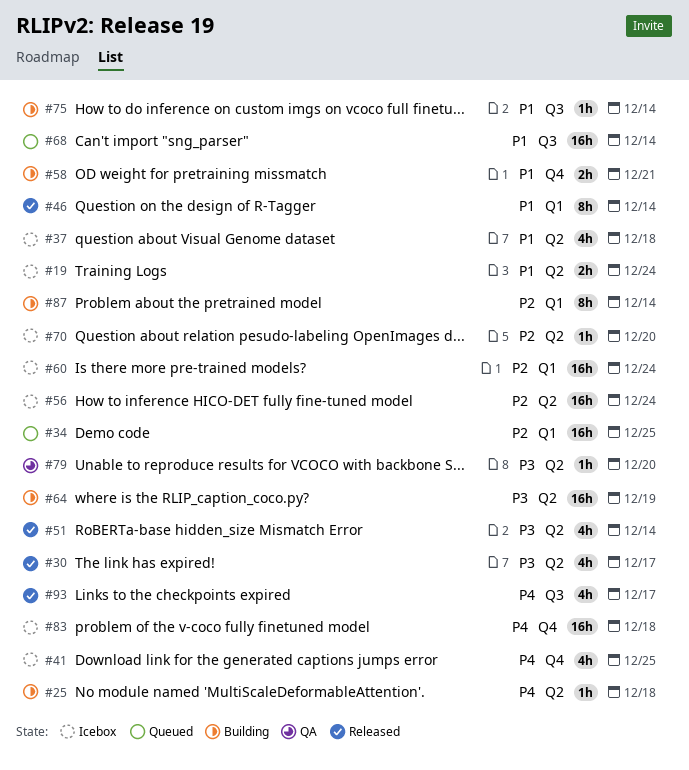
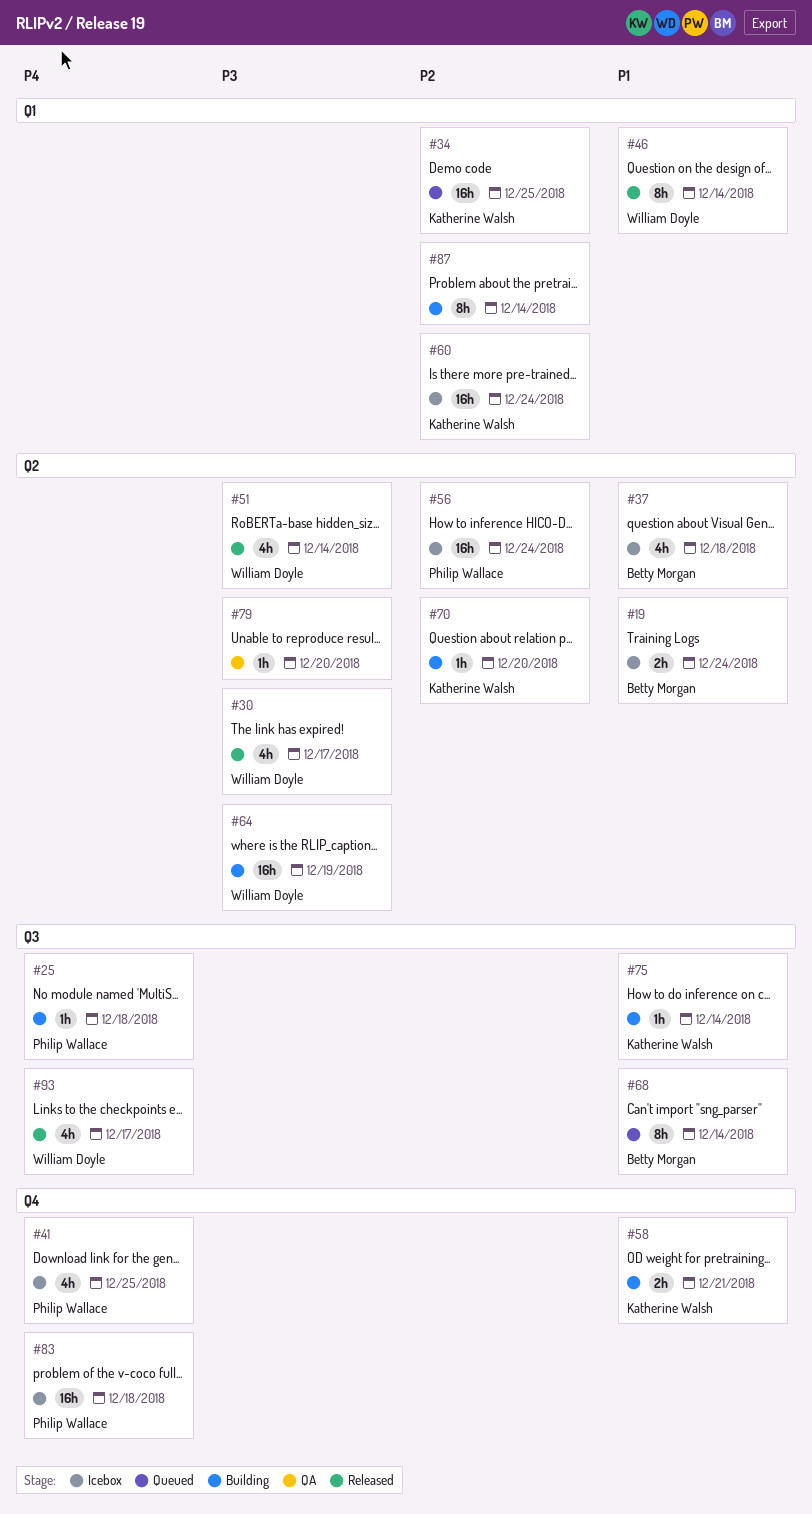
#25, label: Q2 -> Q3
#68, estimate: 16h -> 8h
#70, status: Icebox -> Building

